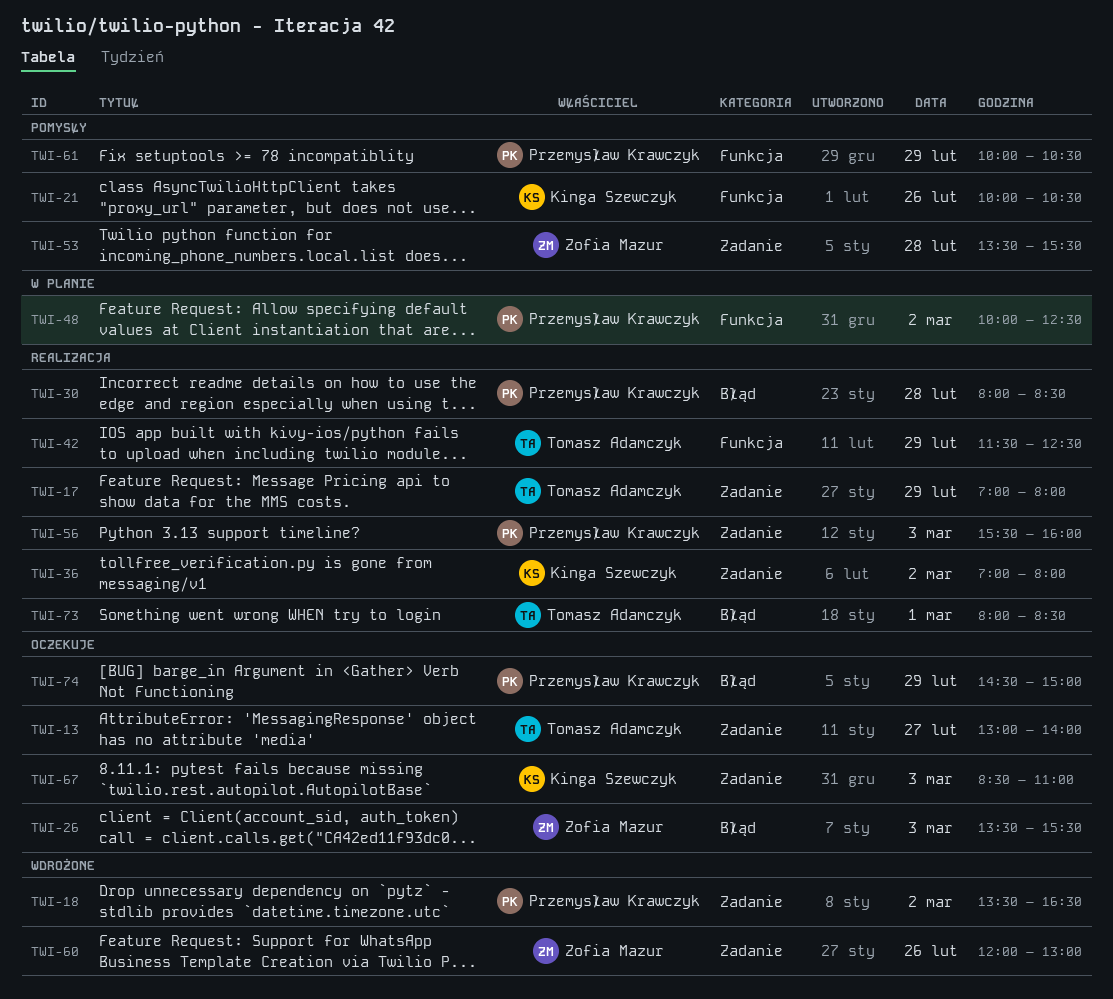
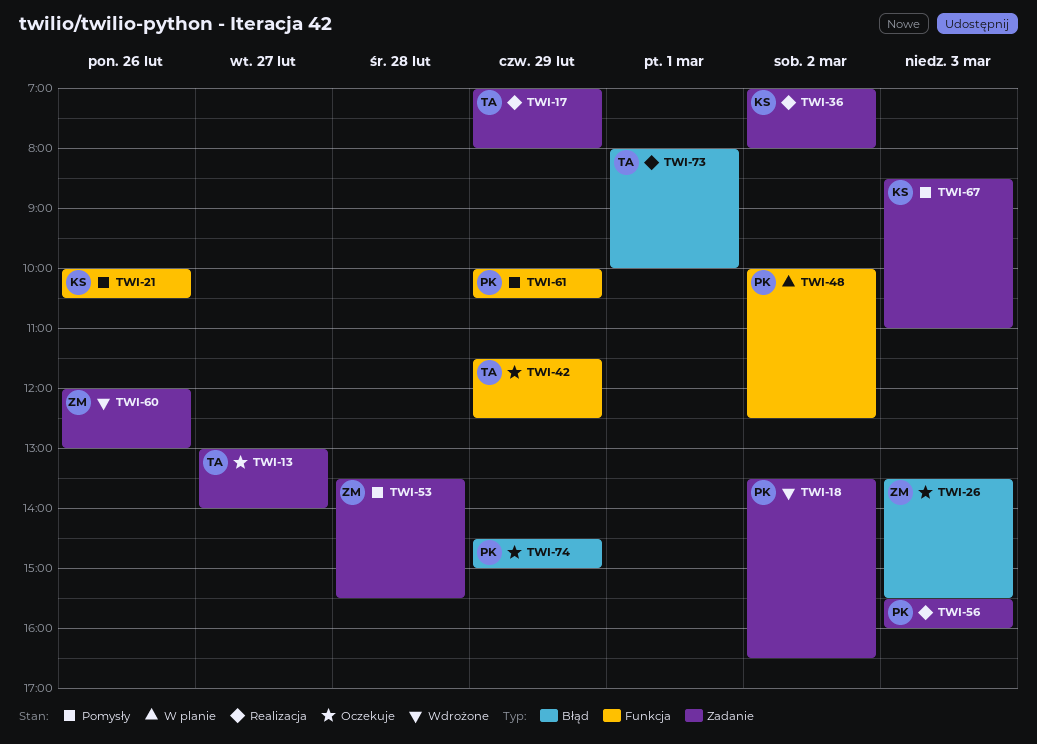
TWI-30: present -> none
TWI-42, status: Realizacja -> Oczekuje
TWI-67, status: Oczekuje -> Pomysły
TWI-73, ends: 08:30 -> 10:00

